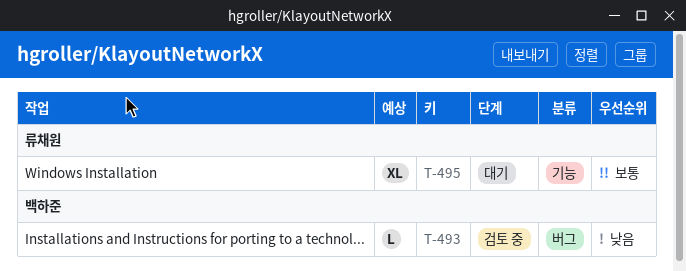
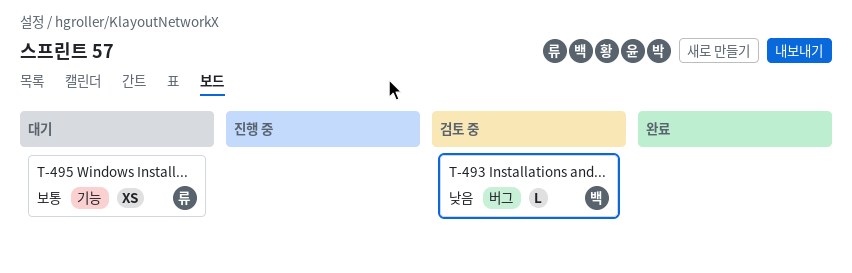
T-495, estimate: XL -> XS

